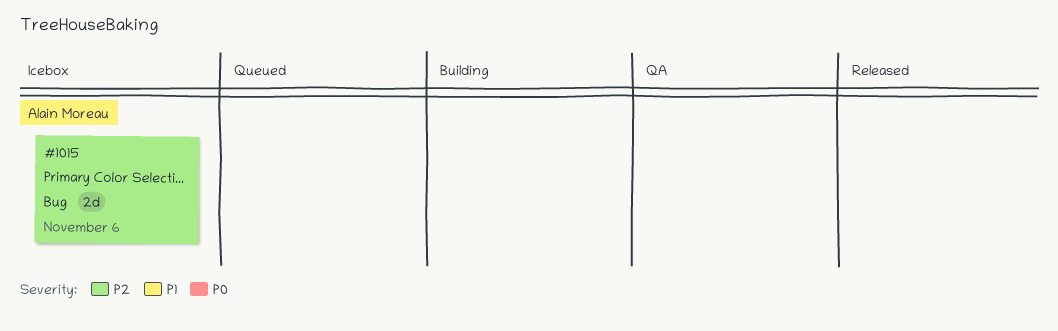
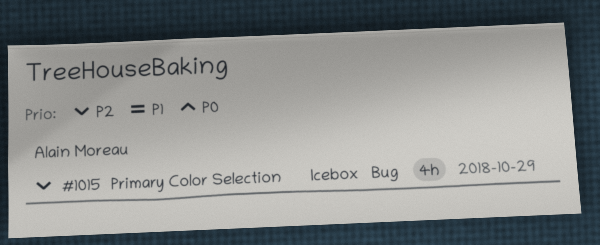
#1015, estimate: 2d -> 4h
#1015, due: Nov 6 -> Oct 29

